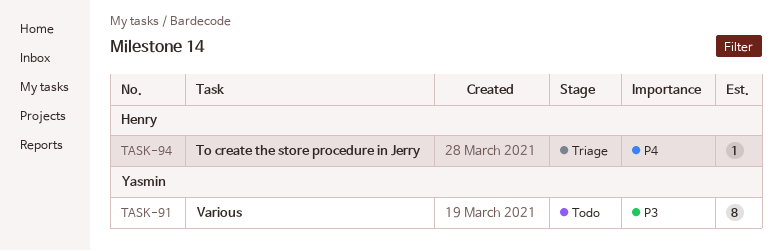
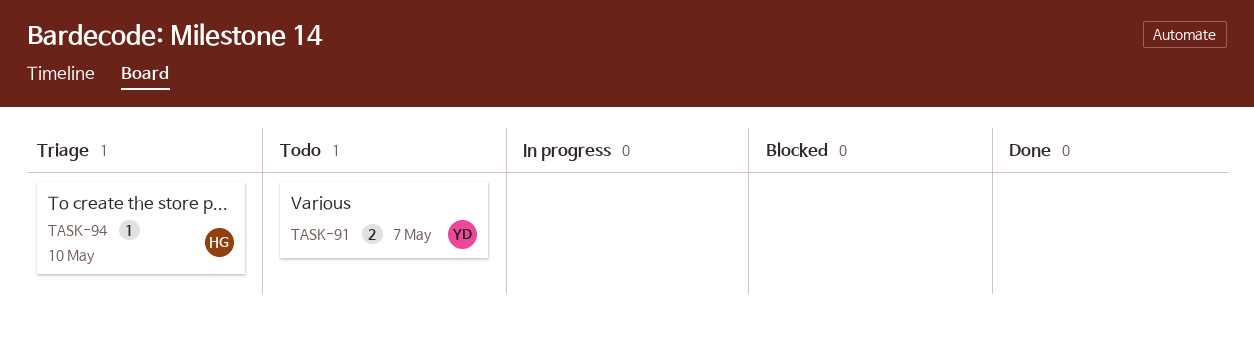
TASK-91, estimate: 8 -> 2

